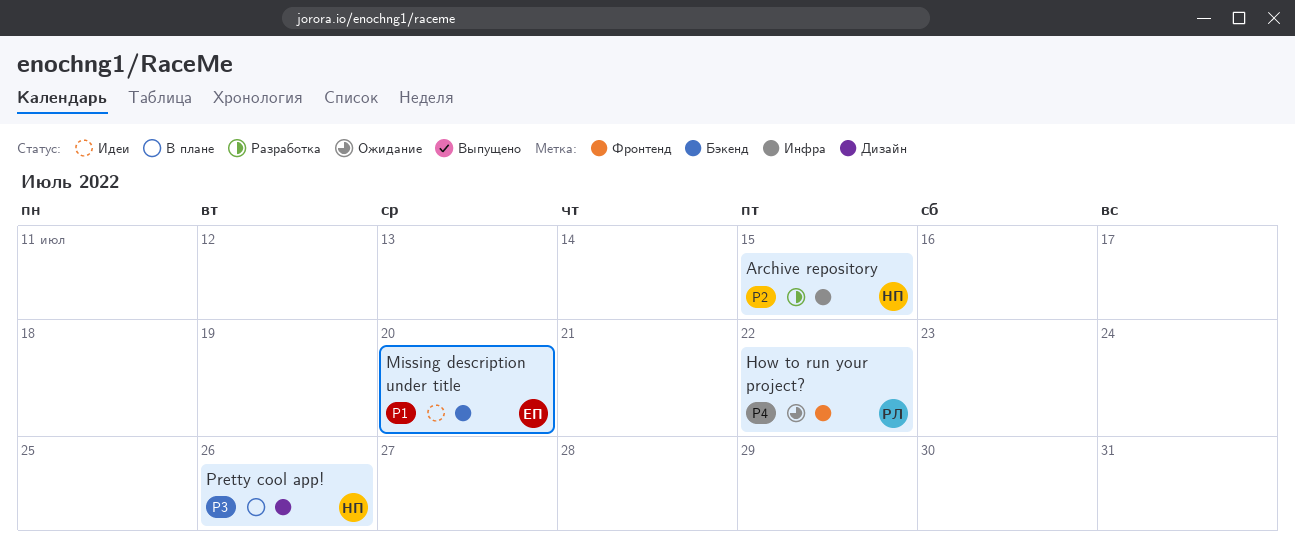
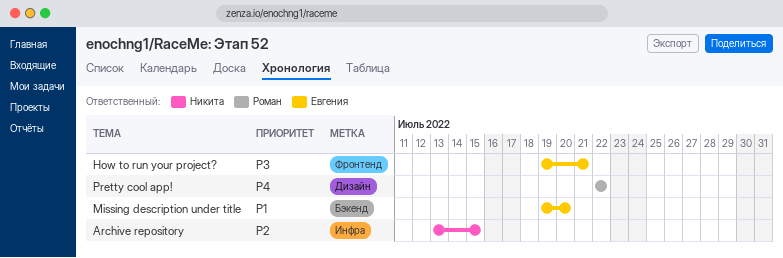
How to run your project?, owner: Роман -> Евгения
How to run your project?, priority: P4 -> P3
How to run your project?, due: Jul 22 -> Jul 21
Pretty cool app!, owner: Никита -> Роман
Pretty cool app!, priority: P3 -> P4
Pretty cool app!, due: Jul 26 -> Jul 22

